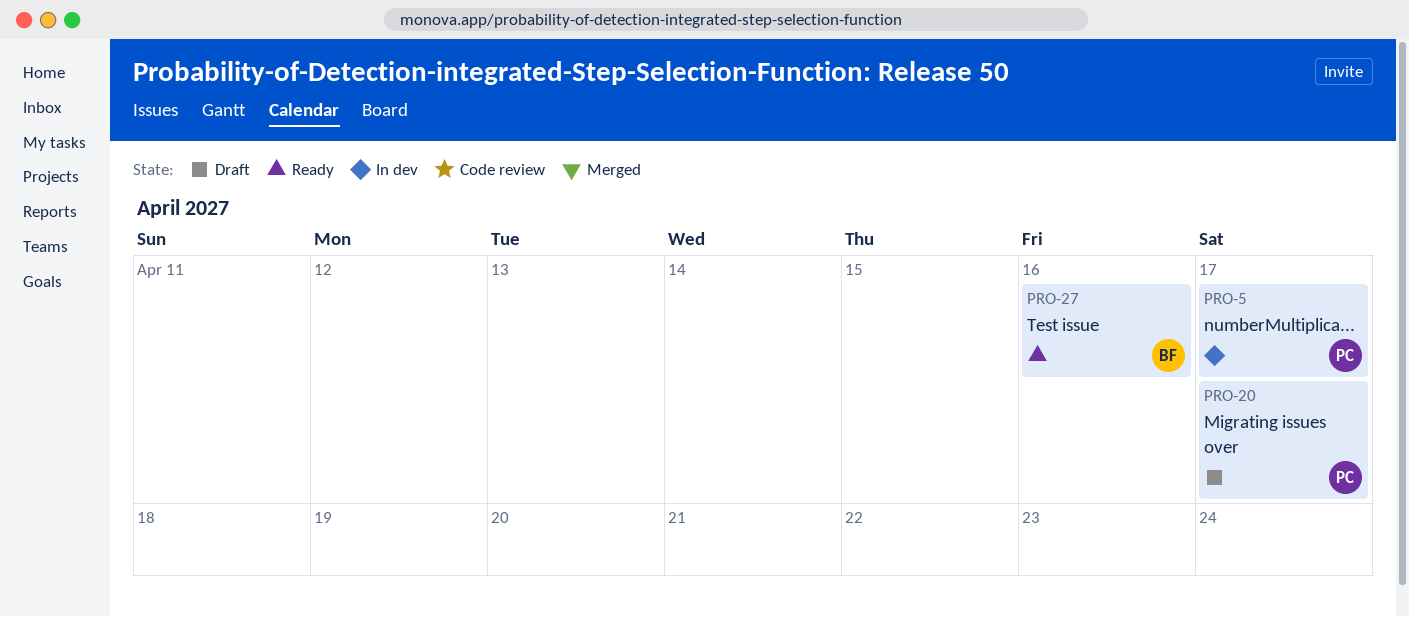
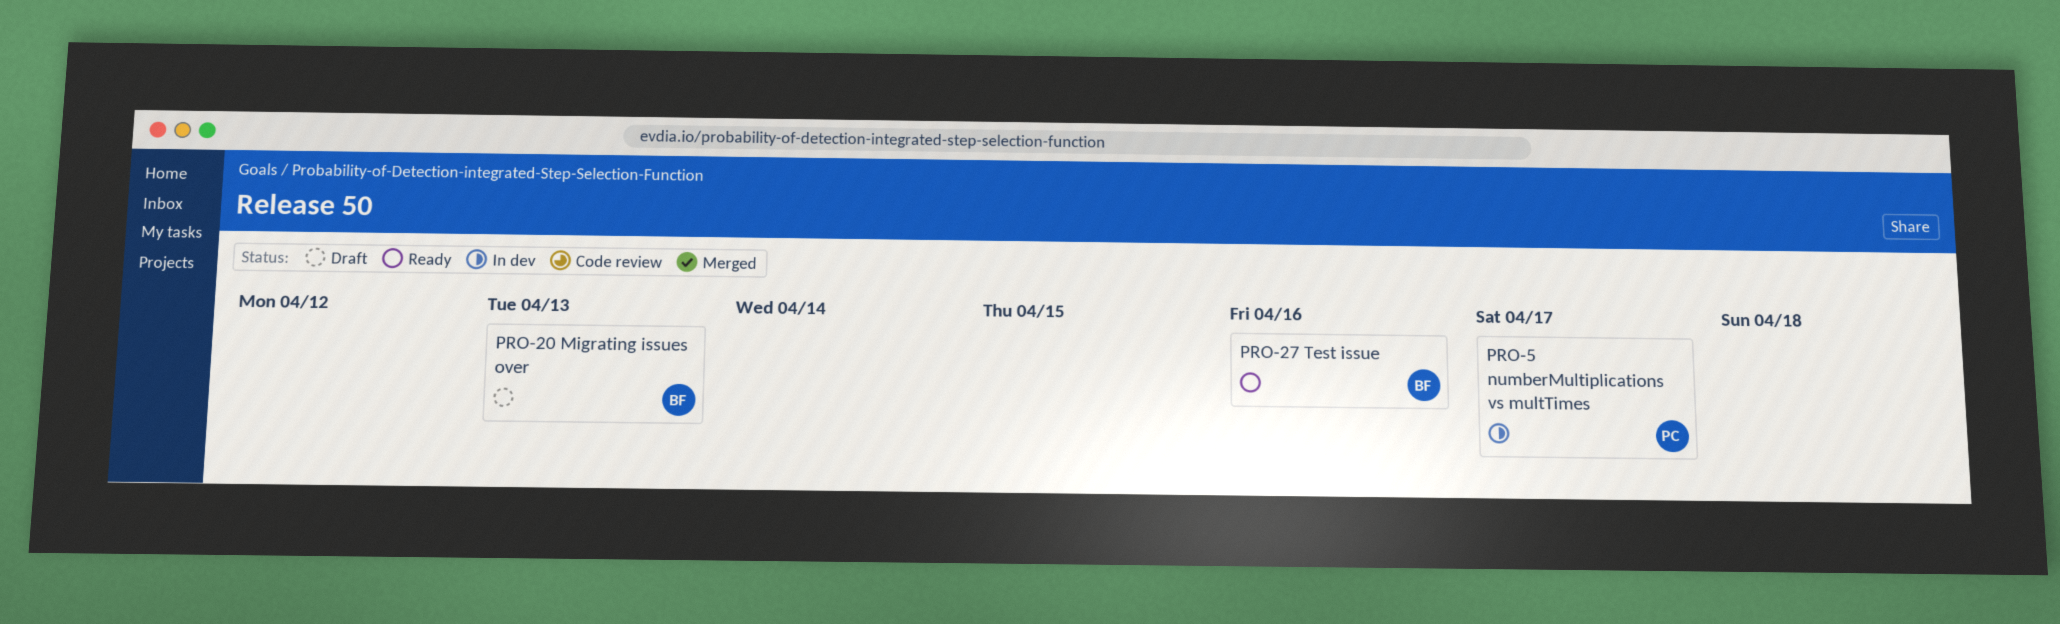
PRO-20, owner: PC -> BF
PRO-20, due: Apr 17 -> Apr 13

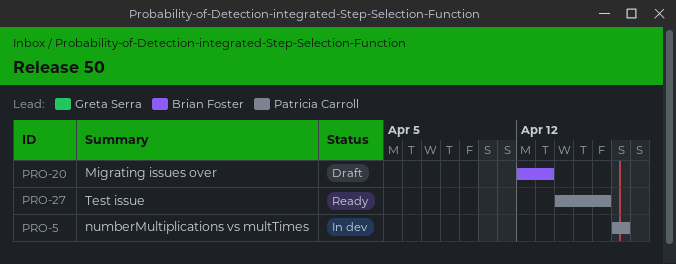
PRO-27, owner: Brian Foster -> Patricia Carroll

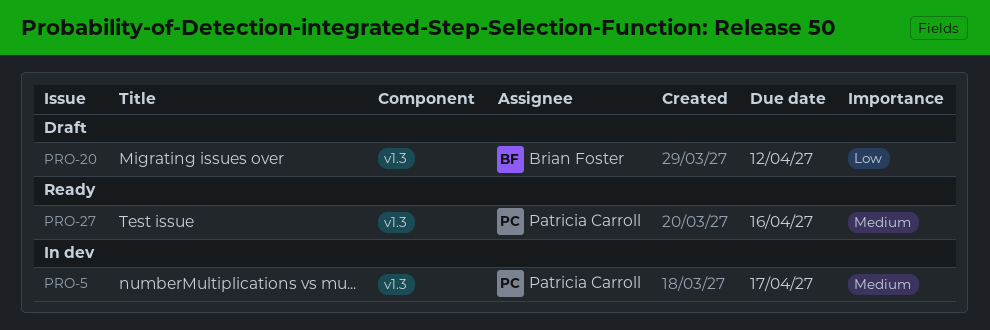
PRO-20, due: Apr 13 -> Apr 12

